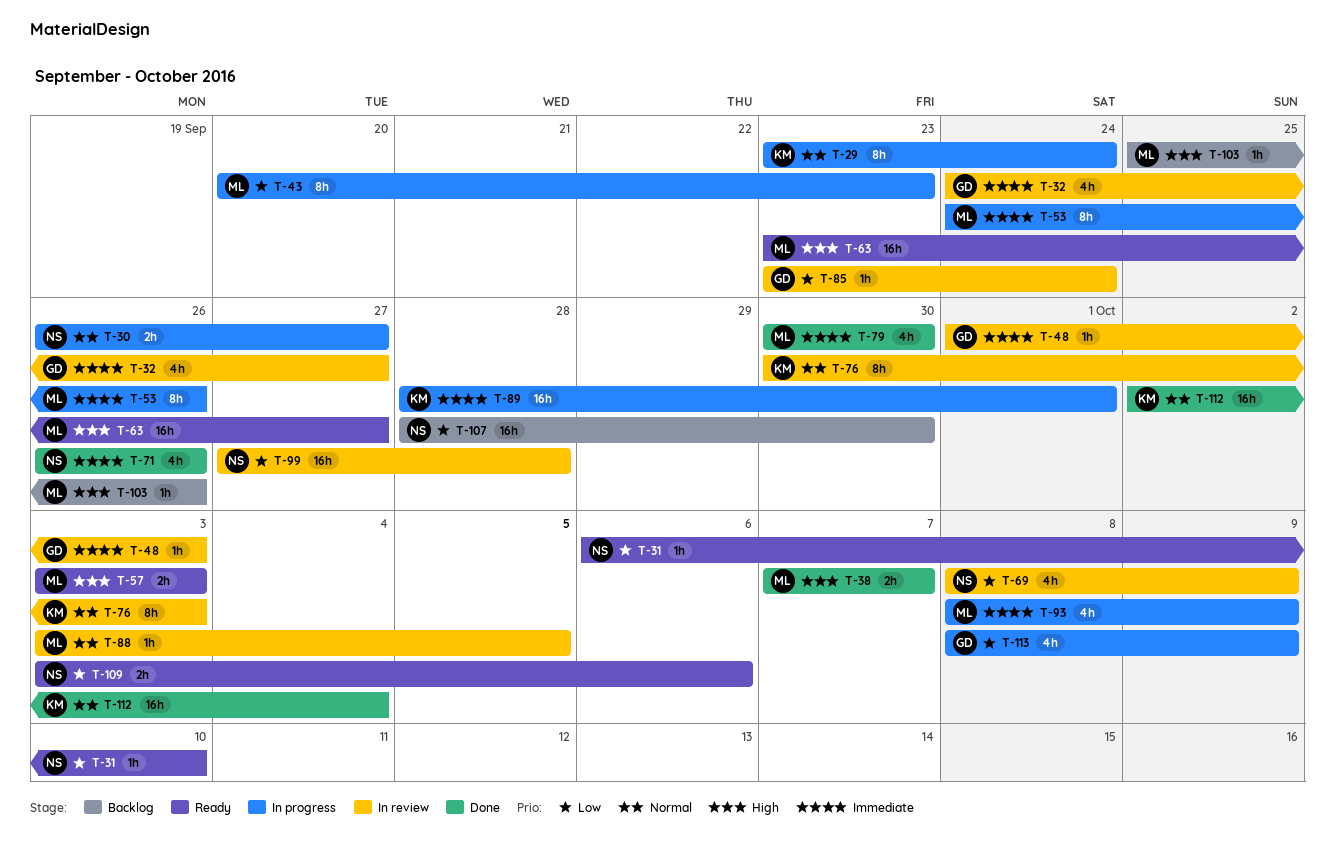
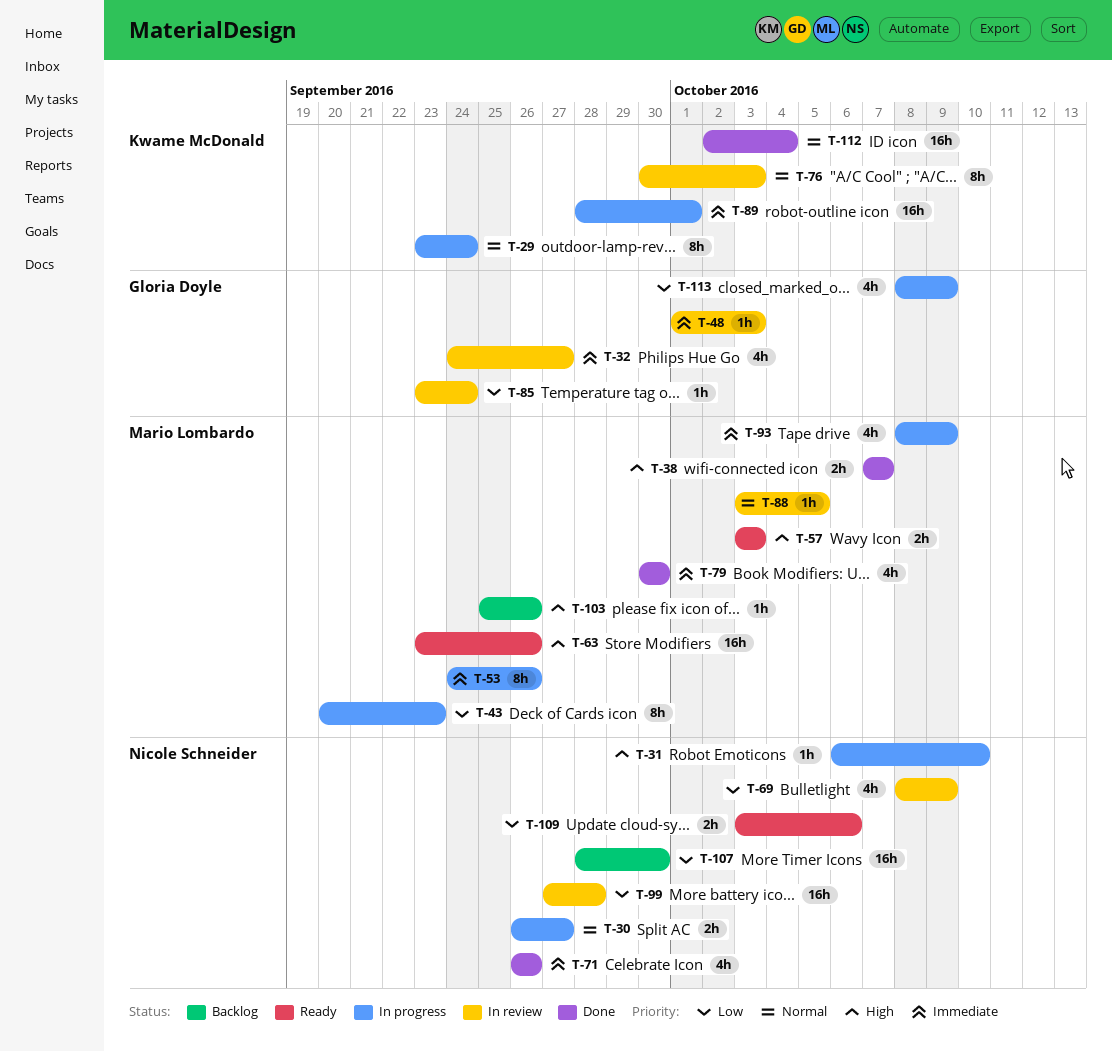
T-31, status: Ready -> In progress
T-31, priority: Low -> High
T-63, due: Sep 27 -> Sep 26

